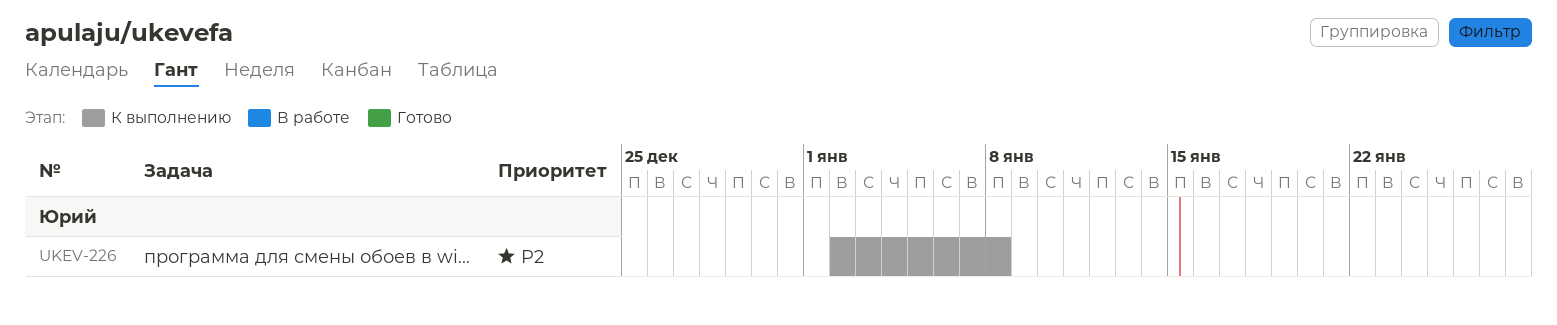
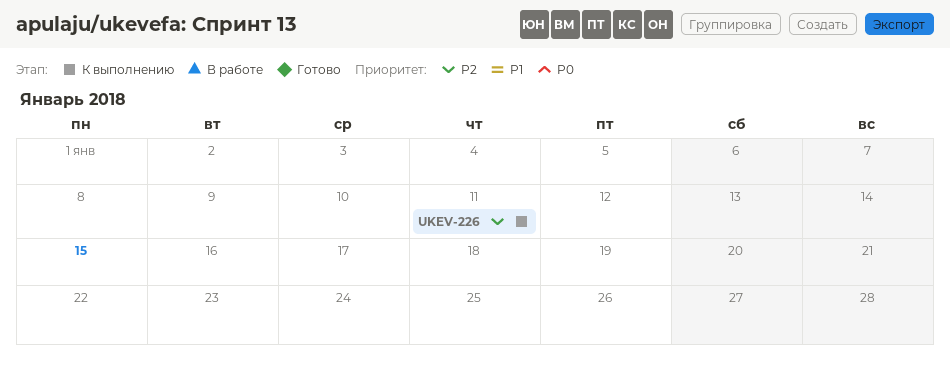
UKEV-226, due: Jan 8 -> Jan 11

